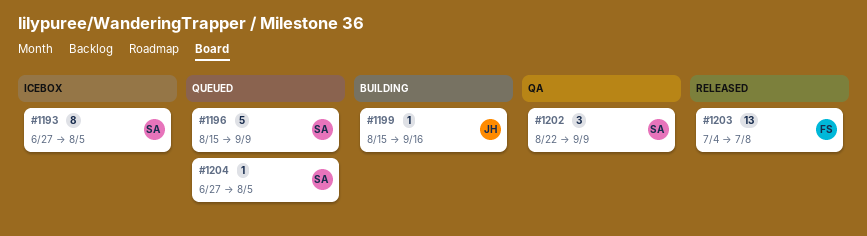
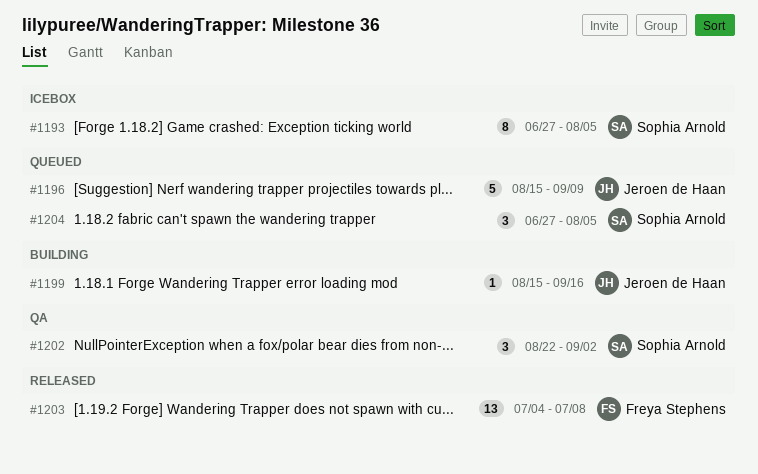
#1196, owner: Sophia Arnold -> Jeroen de Haan
#1202, due: Sep 9 -> Sep 2
#1204, estimate: 1 -> 3

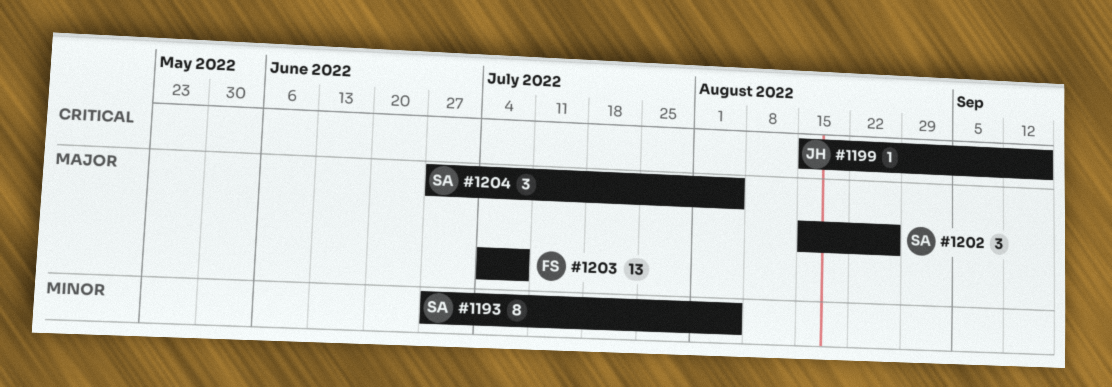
#1196: present -> none
#1202, start: Aug 22 -> Aug 15
#1202, due: Sep 2 -> Aug 26

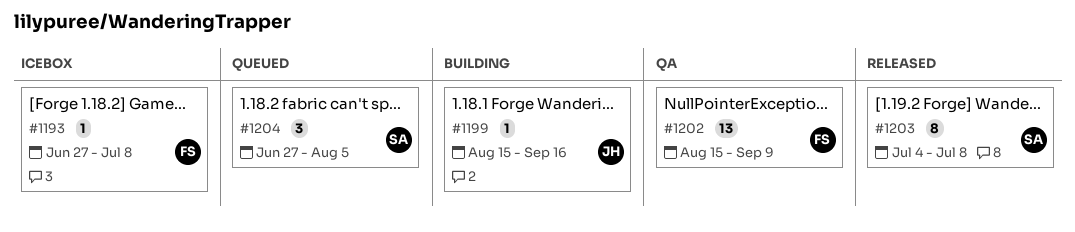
#1193, owner: SA -> FS
#1193, estimate: 8 -> 1
#1193, due: Aug 5 -> Jul 8
#1202, owner: SA -> FS
#1202, estimate: 3 -> 13
#1202, due: Aug 26 -> Sep 9
#1203, owner: FS -> SA
#1203, estimate: 13 -> 8

